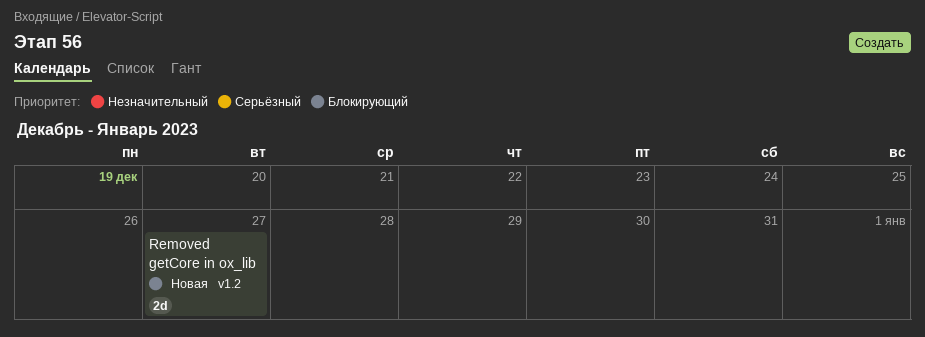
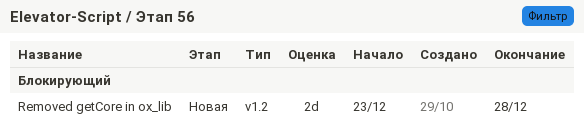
Removed getCore in ox_lib, due: Dec 27 -> Dec 28

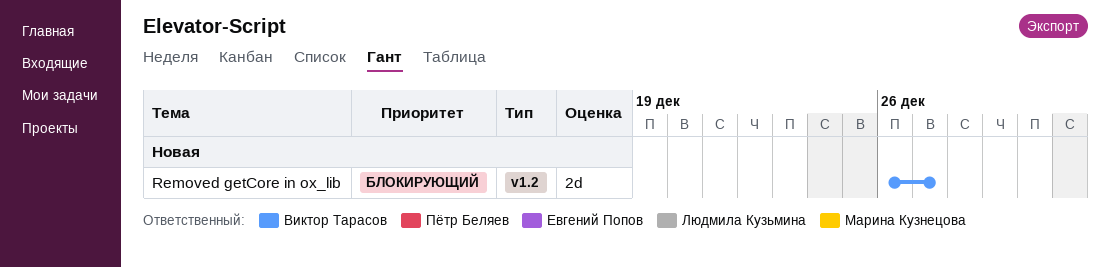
Removed getCore in ox_lib, start: Dec 23 -> Dec 26
Removed getCore in ox_lib, due: Dec 28 -> Dec 27

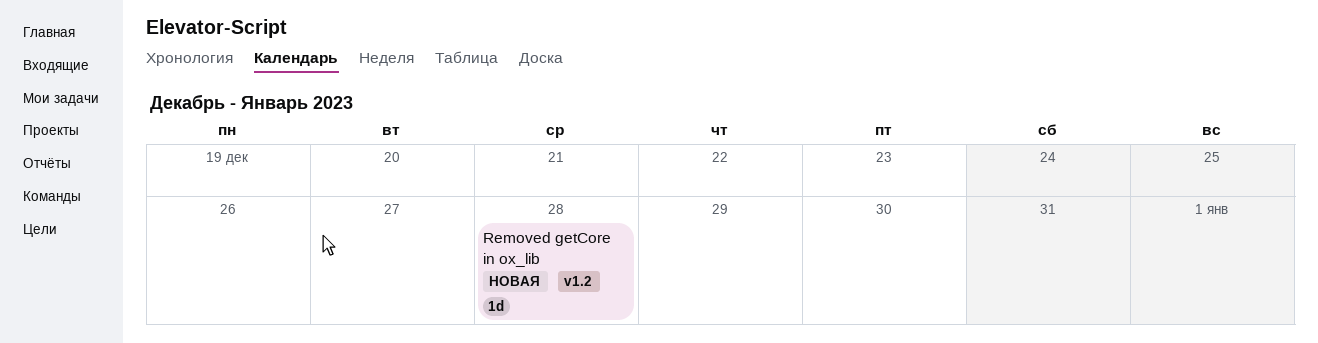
Removed getCore in ox_lib, estimate: 2d -> 1d
Removed getCore in ox_lib, due: Dec 27 -> Dec 28

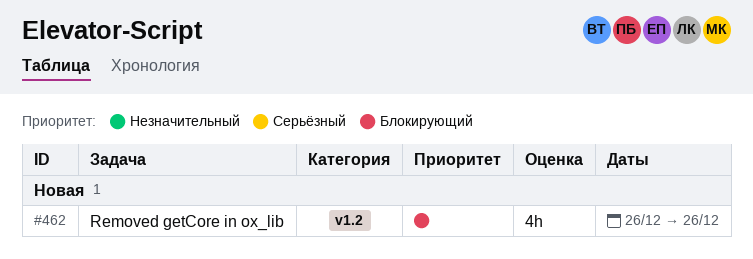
Removed getCore in ox_lib, estimate: 1d -> 4h
Removed getCore in ox_lib, due: Dec 28 -> Dec 26

